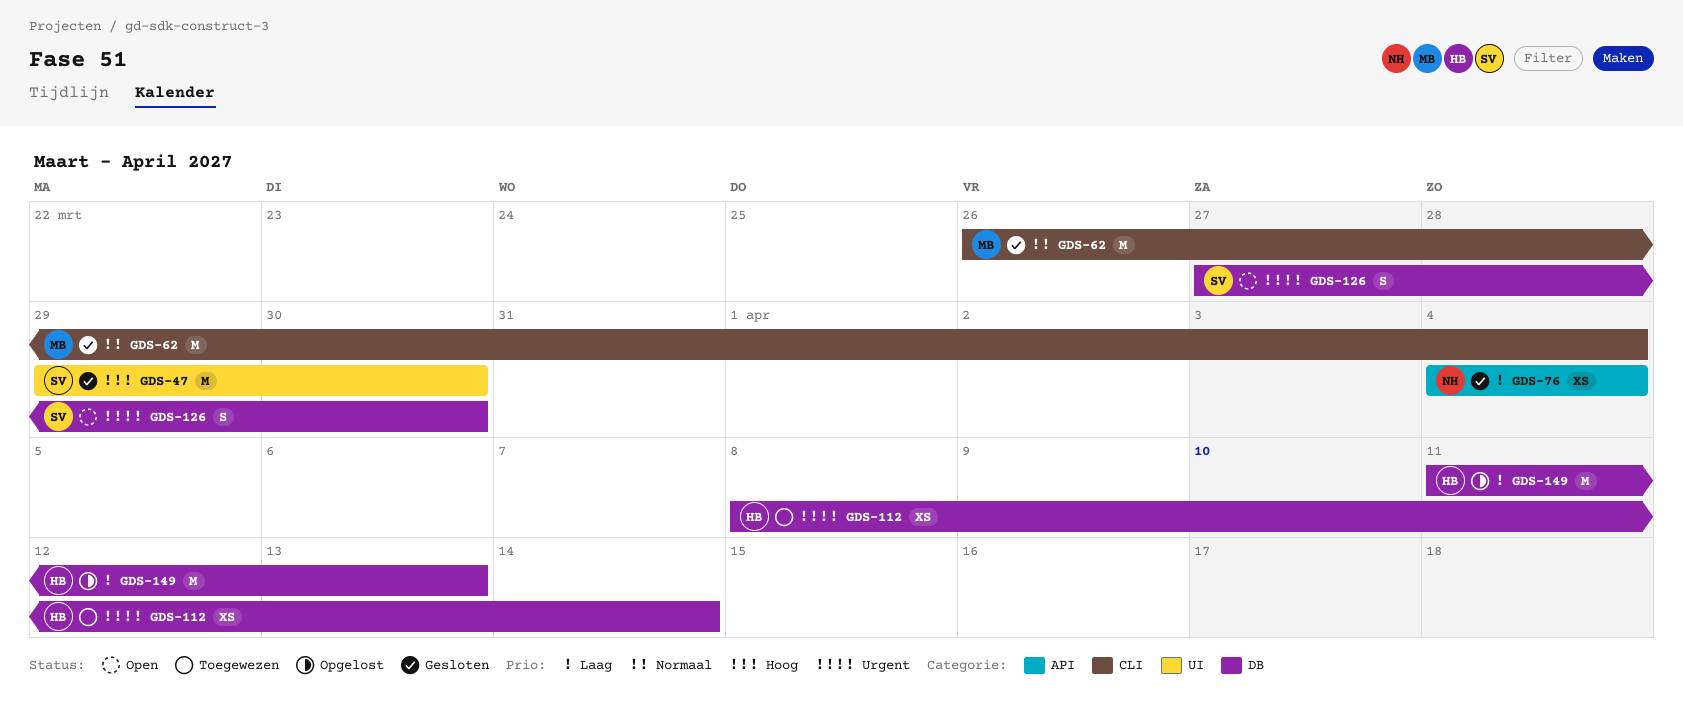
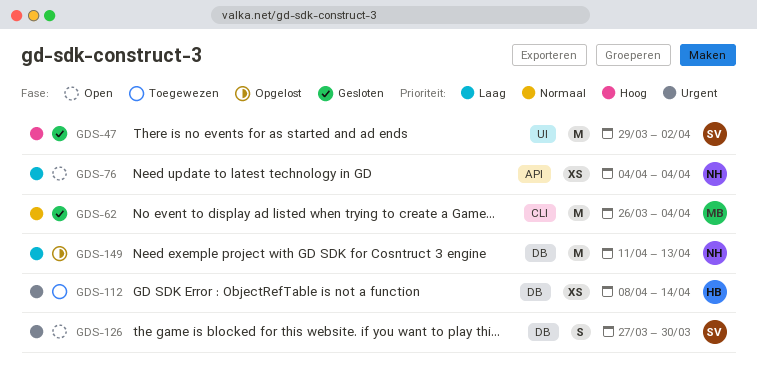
GDS-47, due: Mar 30 -> Apr 2
GDS-76, status: Gesloten -> Open
GDS-149, owner: HB -> NH

